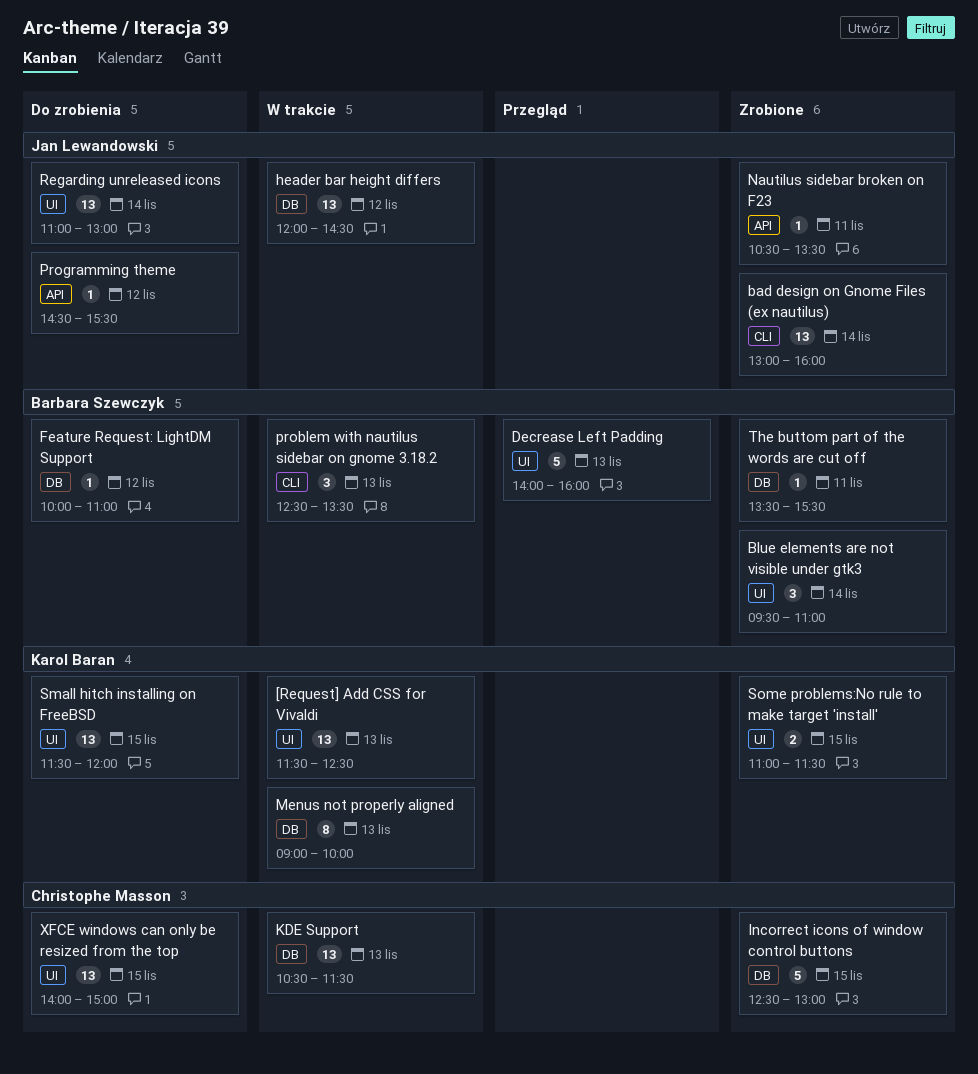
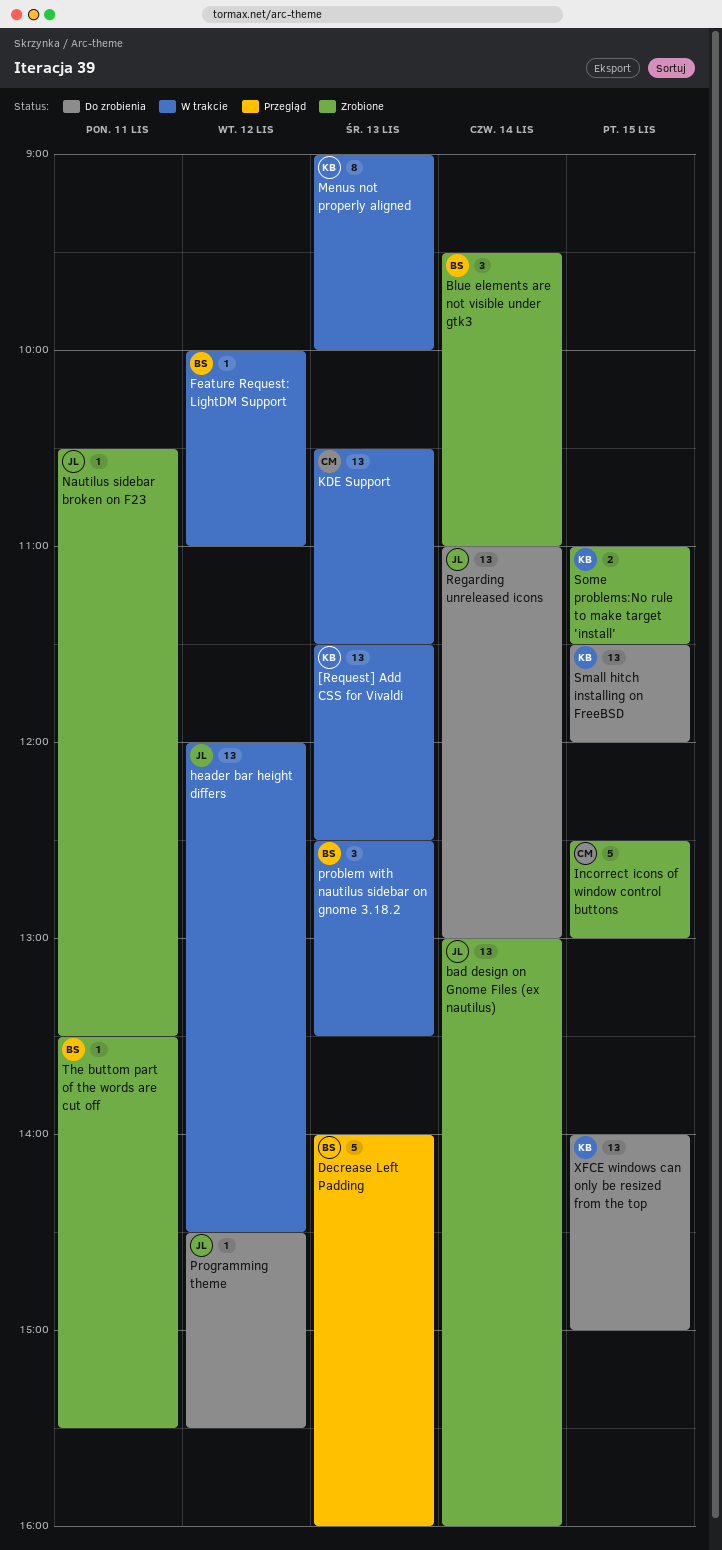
Feature Request: LightDM Support, status: Do zrobienia -> W trakcie
XFCE windows can only be resized from the top, owner: Christophe Masson -> Karol Baran

